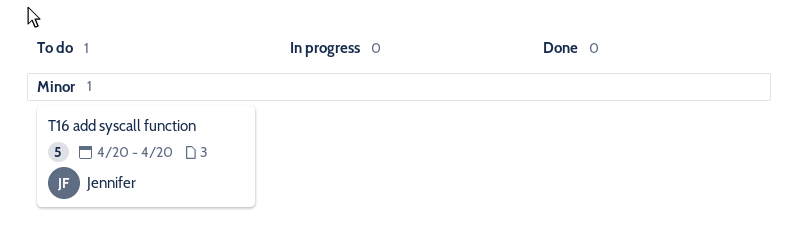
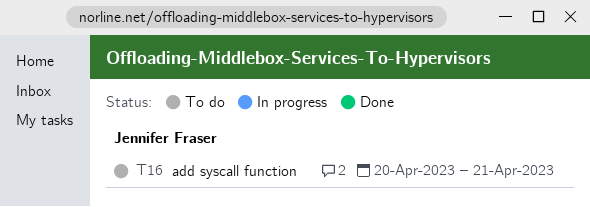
T16, due: Apr 20 -> Apr 21

